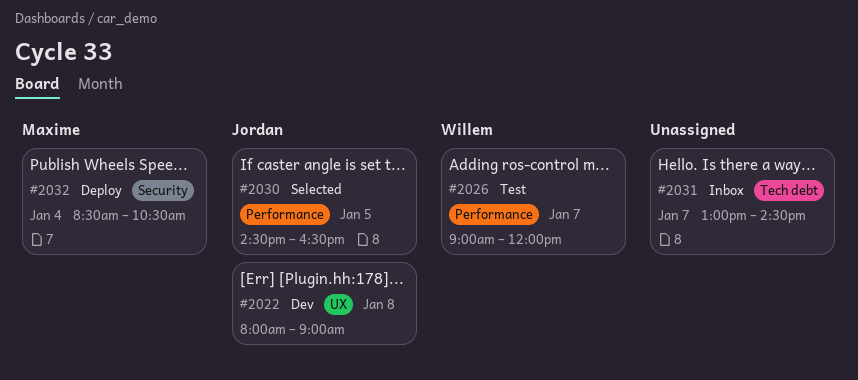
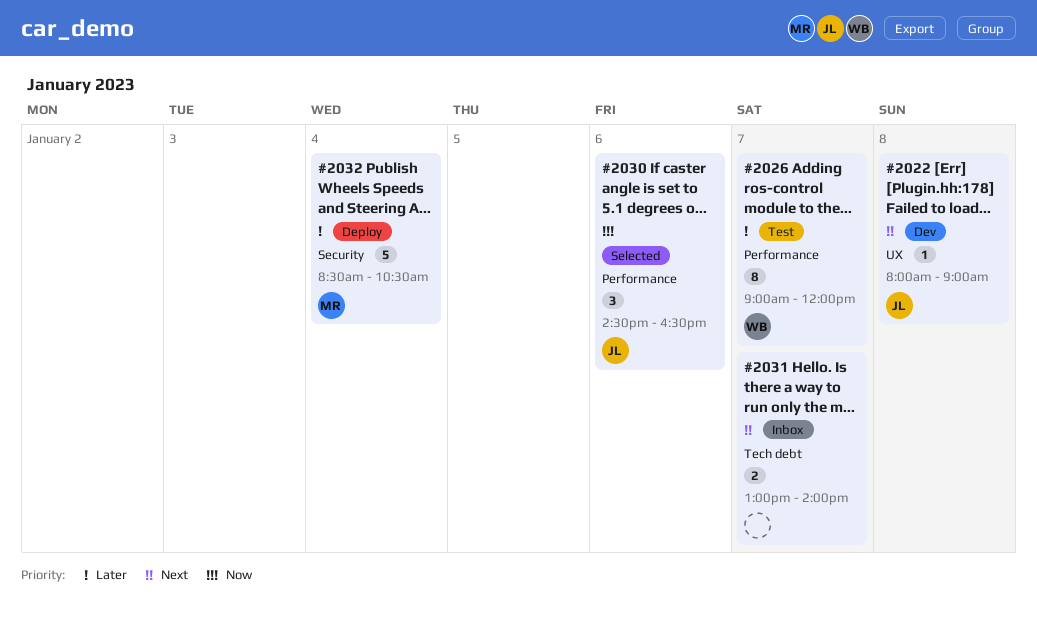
#2030, day: Jan 5 -> Jan 6
#2031, ends: 14:30 -> 14:00

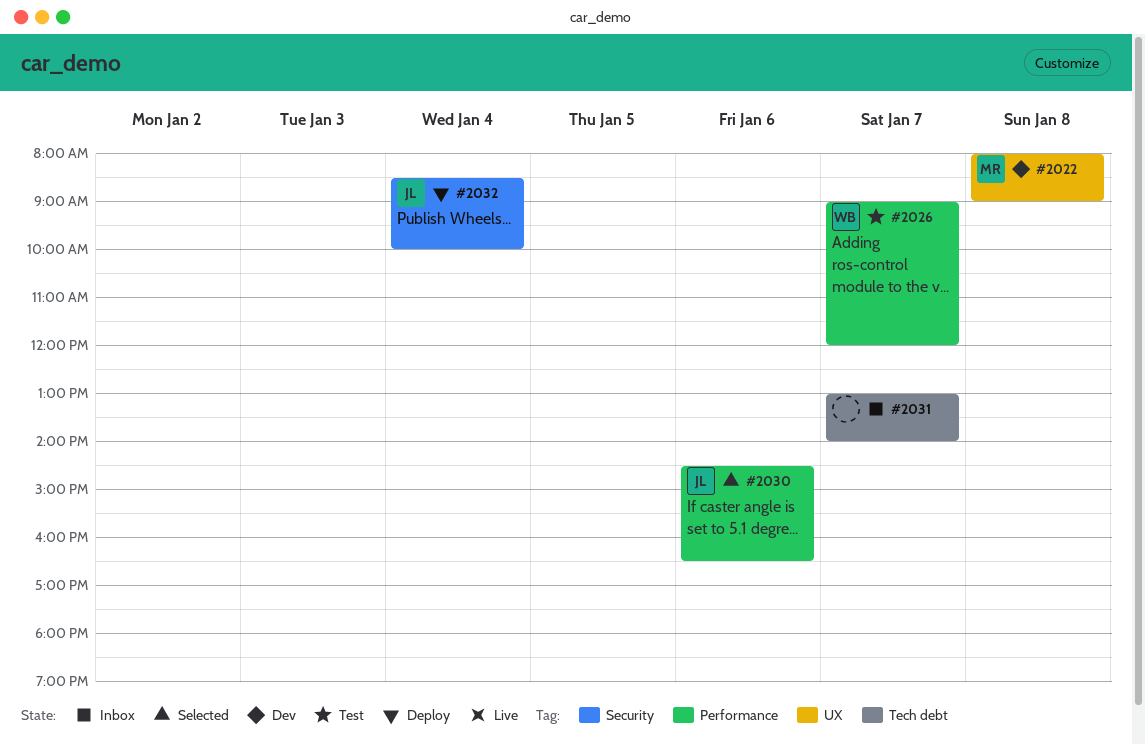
#2022, owner: JL -> MR
#2032, owner: MR -> JL
#2032, ends: 10:30 -> 10:00

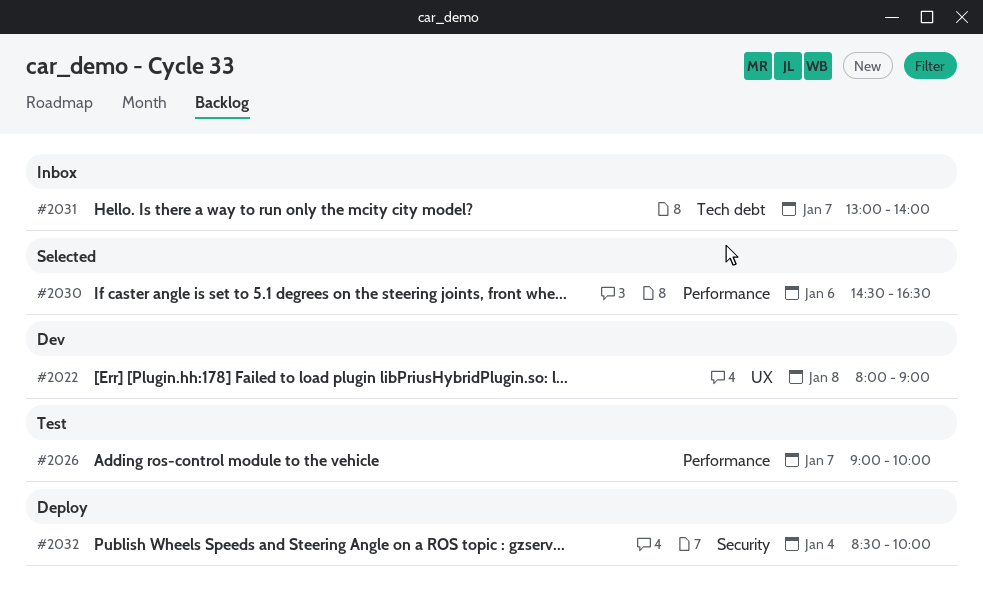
#2026, ends: 12:00 -> 10:00

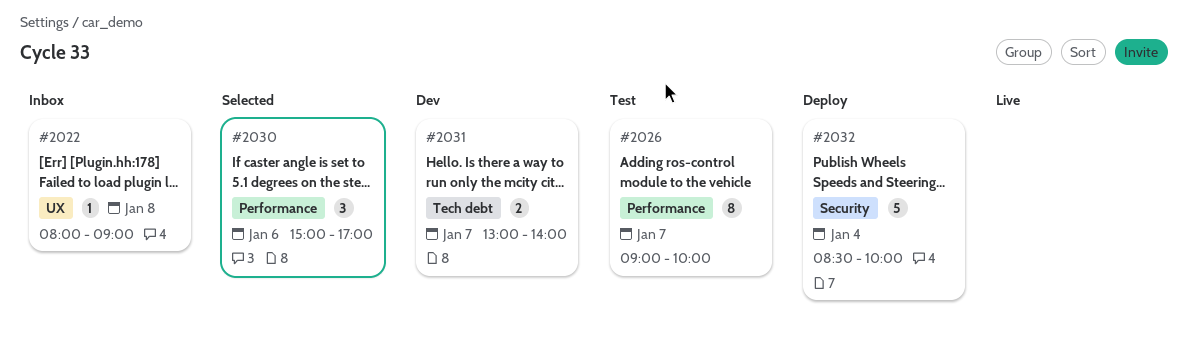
#2022, status: Dev -> Inbox
#2030, begins: 14:30 -> 15:00
#2030, ends: 16:30 -> 17:00
#2031, status: Inbox -> Dev

